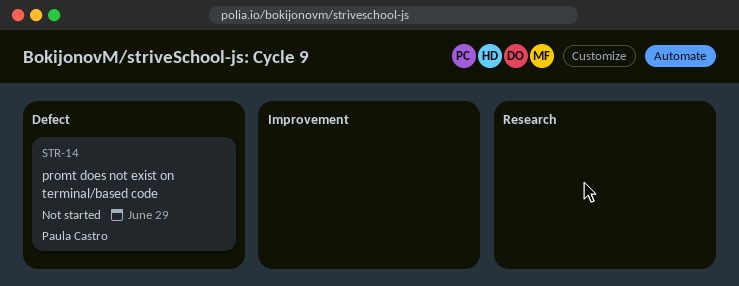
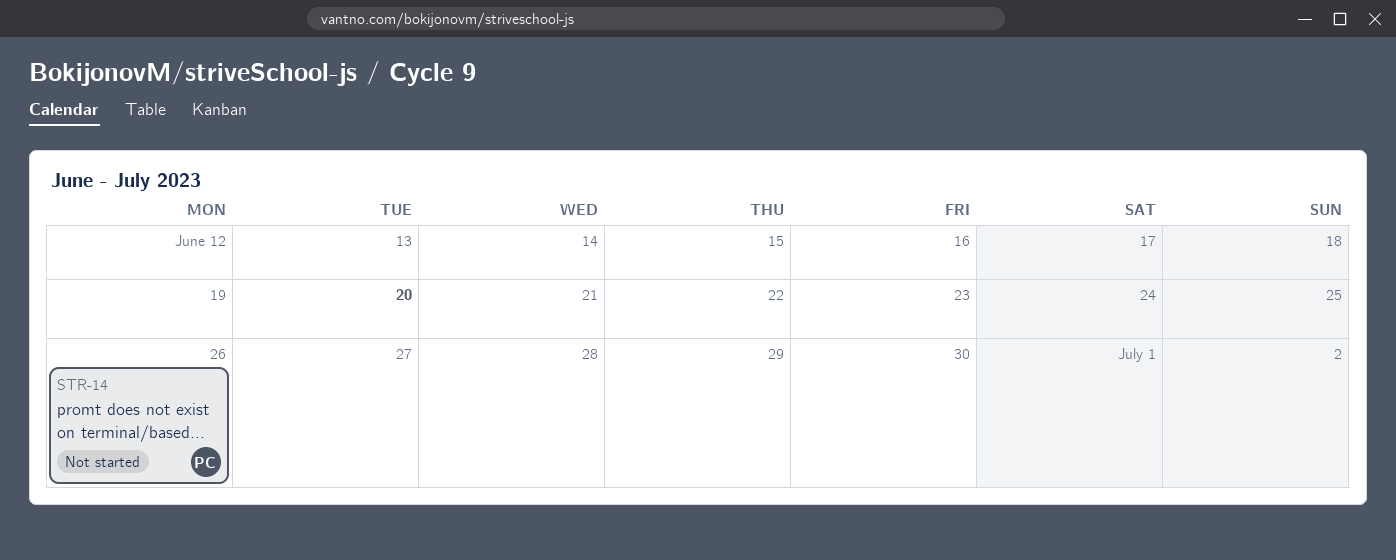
STR-14, due: Jun 29 -> Jun 26

